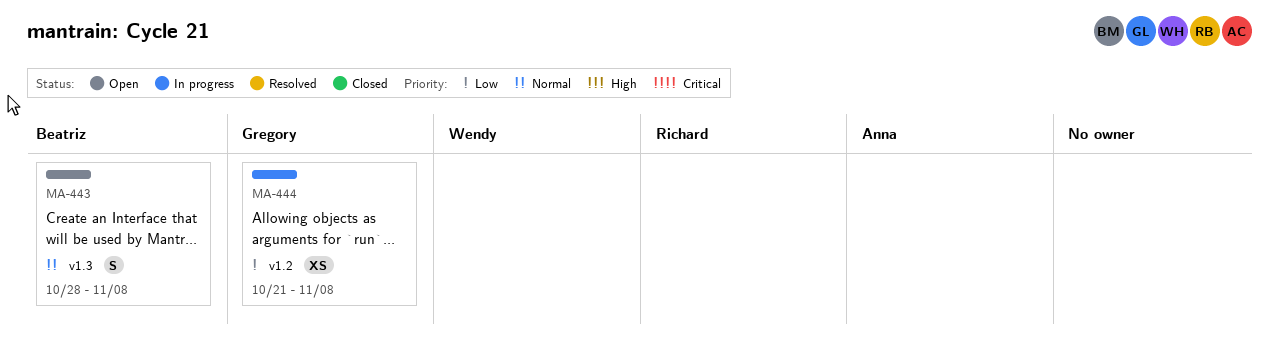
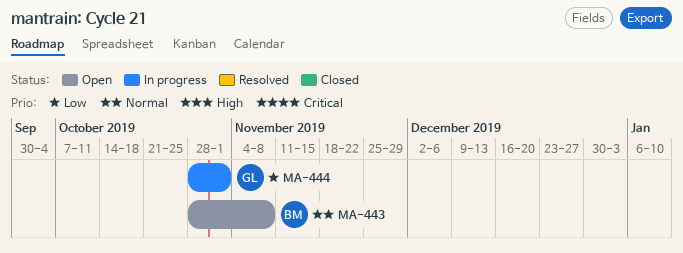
MA-444, start: Oct 21 -> Oct 28
MA-444, due: Nov 8 -> Nov 1

